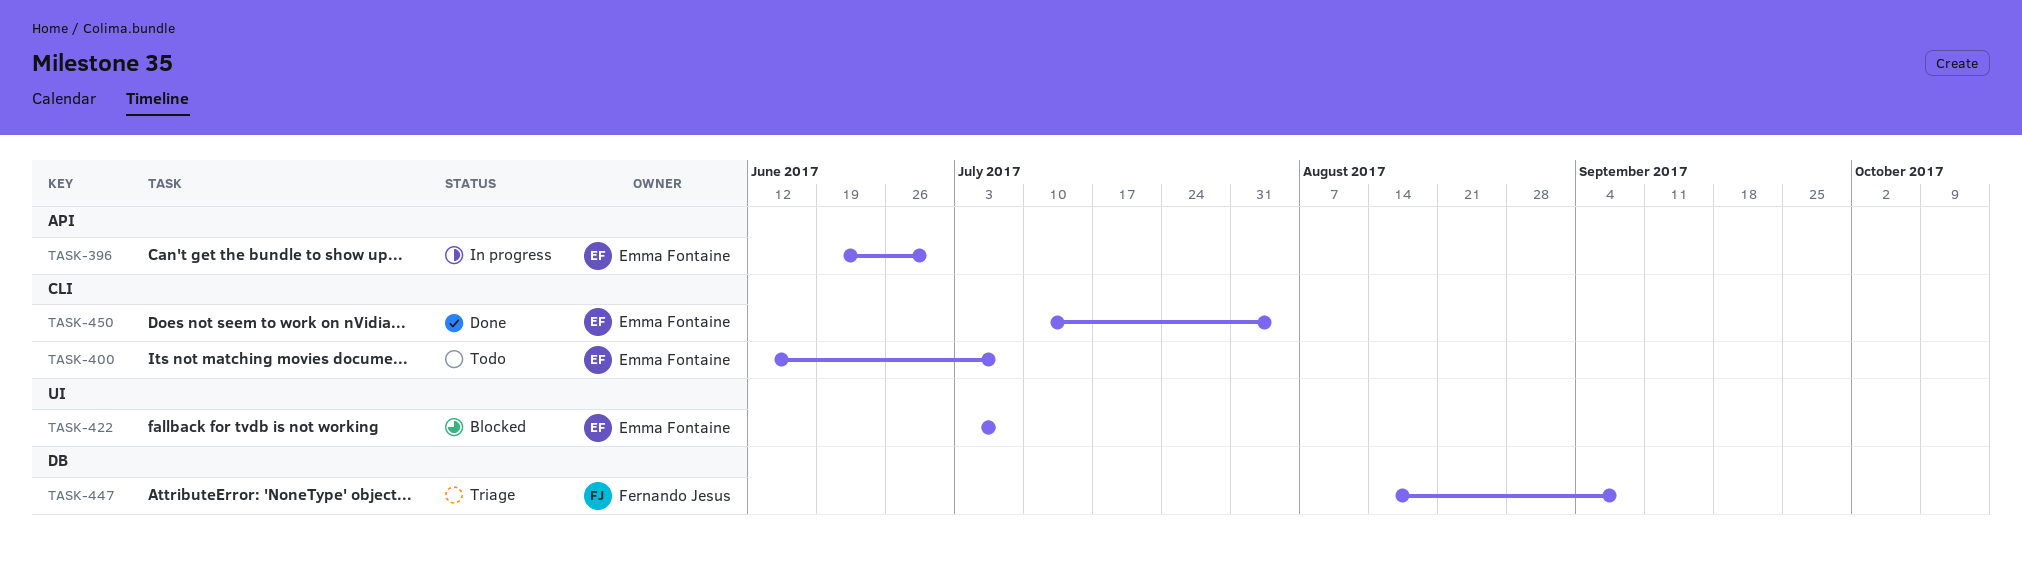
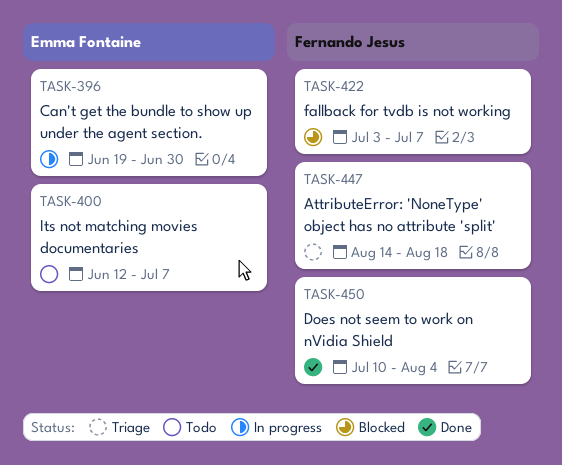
TASK-422, owner: Emma Fontaine -> Fernando Jesus
TASK-447, due: Sep 8 -> Aug 18
TASK-450, owner: Emma Fontaine -> Fernando Jesus

